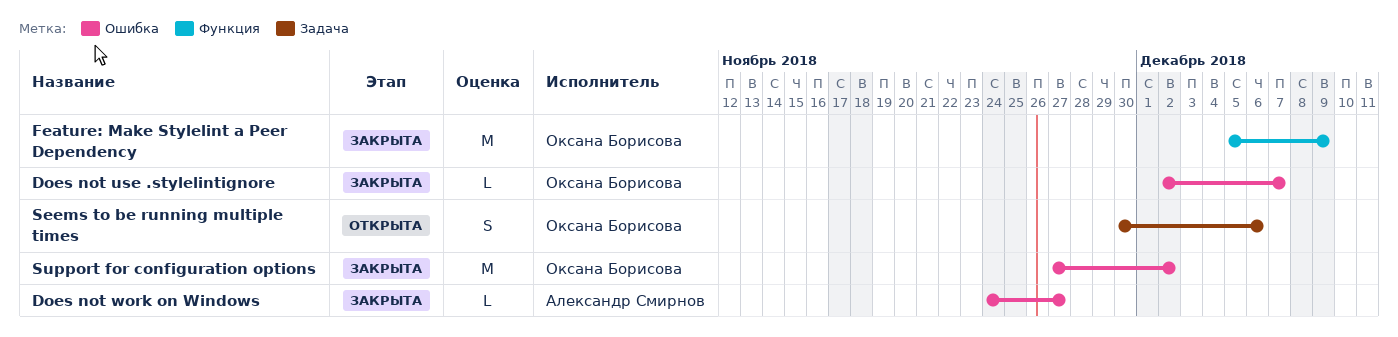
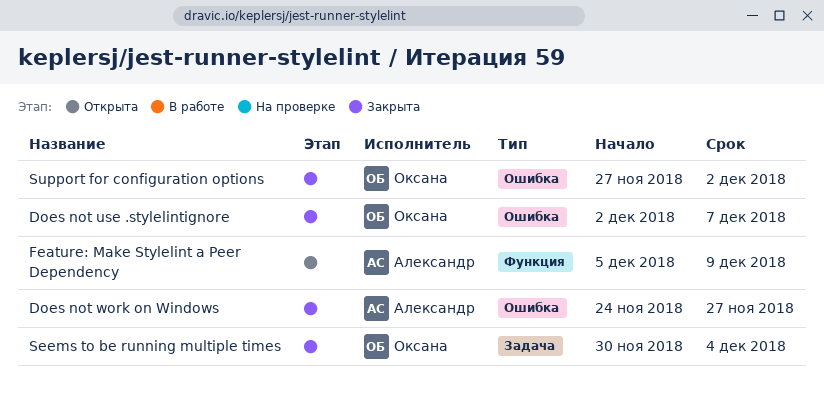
Feature: Make Stylelint a Peer Dependency, status: Закрыта -> Открыта
Feature: Make Stylelint a Peer Dependency, owner: Оксана Борисова -> Александр Смирнов
Seems to be running multiple times, status: Открыта -> Закрыта
Seems to be running multiple times, due: Dec 6 -> Dec 4

